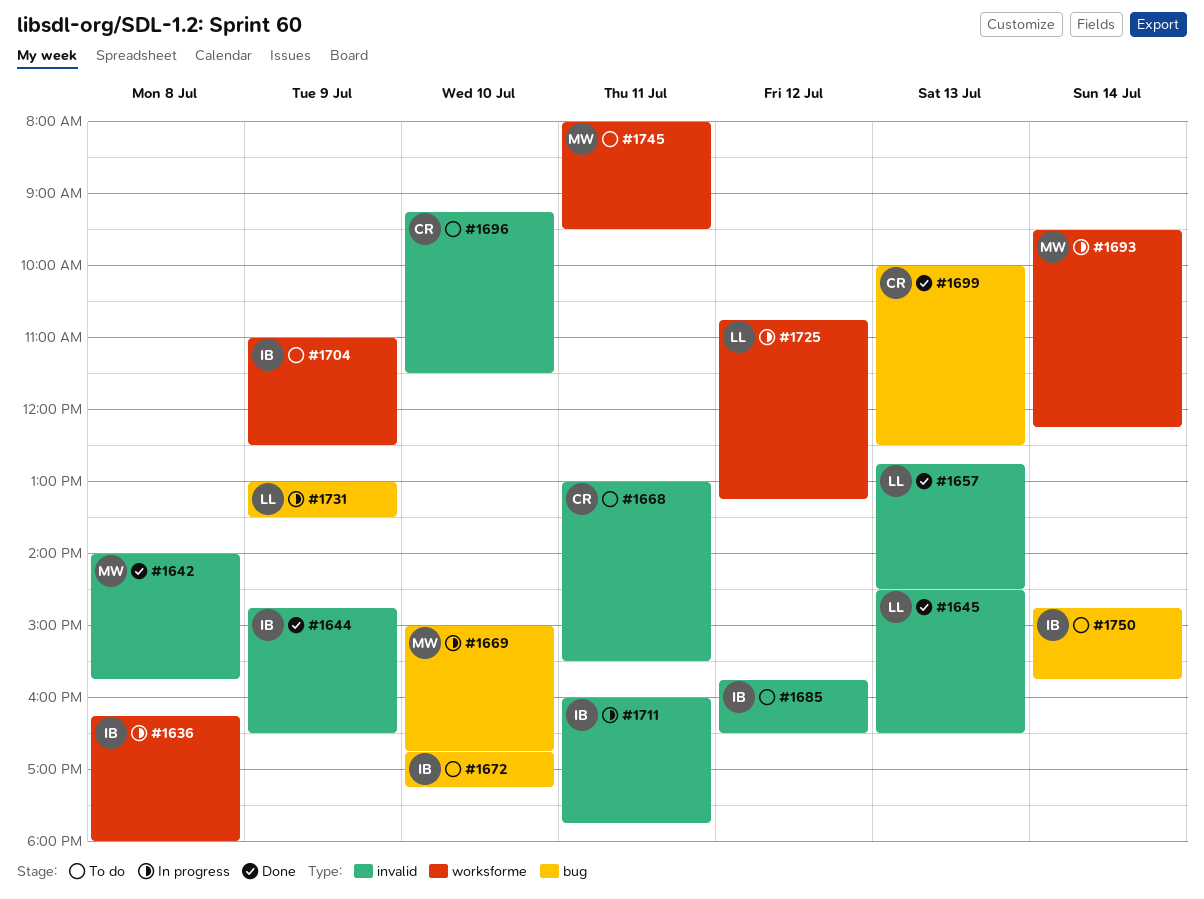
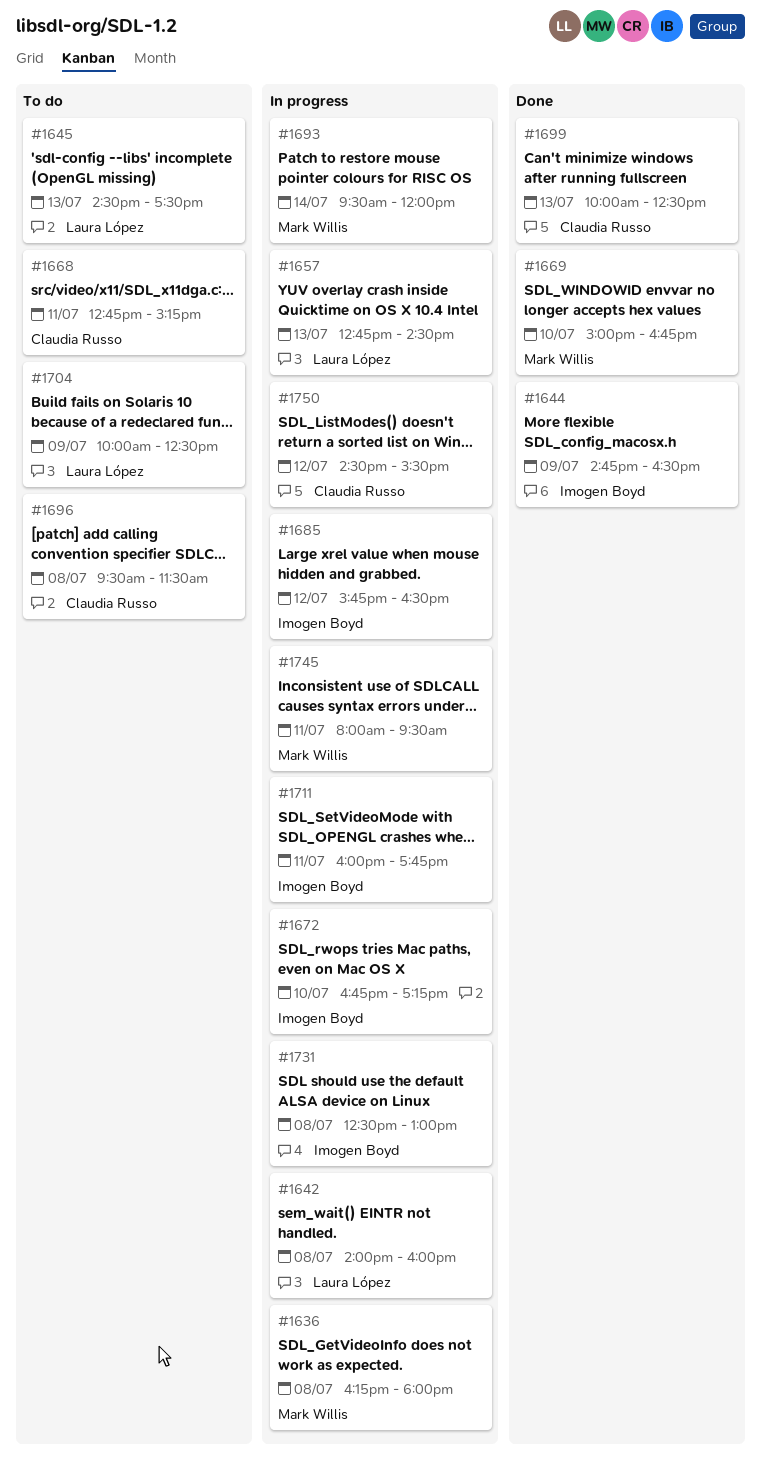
#1636, owner: Imogen Boyd -> Mark Willis
#1642, status: Done -> In progress
#1642, owner: Mark Willis -> Laura López
#1642, ends: 15:45 -> 16:00
#1645, status: Done -> To do
#1645, ends: 16:30 -> 17:30
#1657, status: Done -> In progress
#1668, begins: 13:00 -> 12:45
#1668, ends: 15:30 -> 15:15
#1669, status: In progress -> Done
#1672, status: To do -> In progress
#1685, status: To do -> In progress
#1693, ends: 12:15 -> 12:00
#1696, day: Jul 10 -> Jul 8
#1696, begins: 09:15 -> 09:30
#1704, owner: Imogen Boyd -> Laura López
#1704, begins: 11:00 -> 10:00
#1725: present -> none
#1731, owner: Laura López -> Imogen Boyd
#1731, day: Jul 9 -> Jul 8
#1731, begins: 13:00 -> 12:30
#1731, ends: 13:30 -> 13:00
#1745, status: To do -> In progress
#1750, status: To do -> In progress
#1750, owner: Imogen Boyd -> Claudia Russo
#1750, day: Jul 14 -> Jul 12
#1750, begins: 14:45 -> 14:30
#1750, ends: 15:45 -> 15:30

